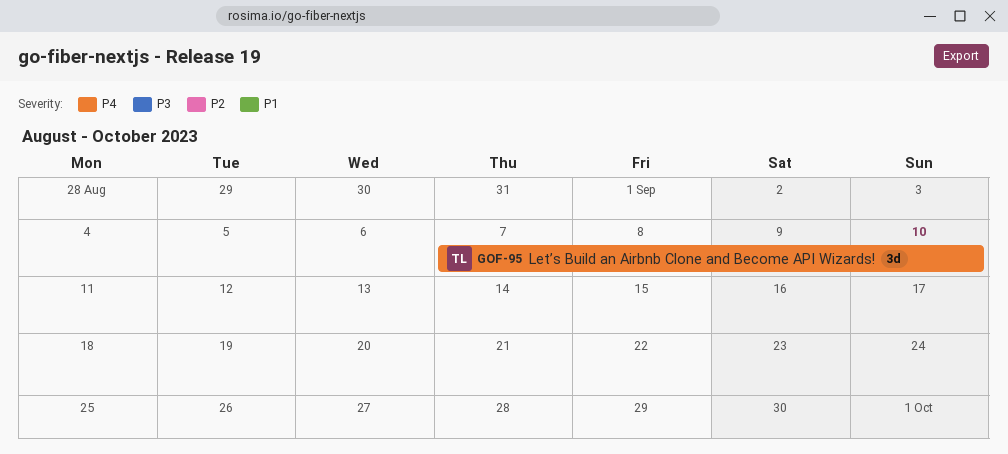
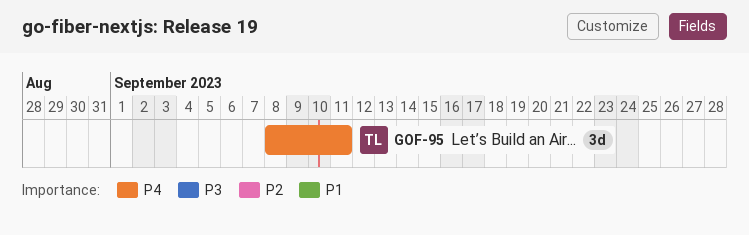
GOF-95, start: Sep 7 -> Sep 8
GOF-95, due: Sep 10 -> Sep 11

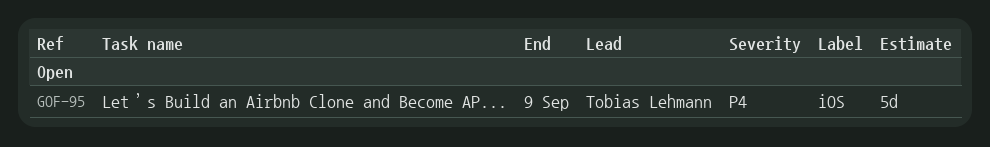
GOF-95, estimate: 3d -> 5d
GOF-95, due: Sep 11 -> Sep 9

